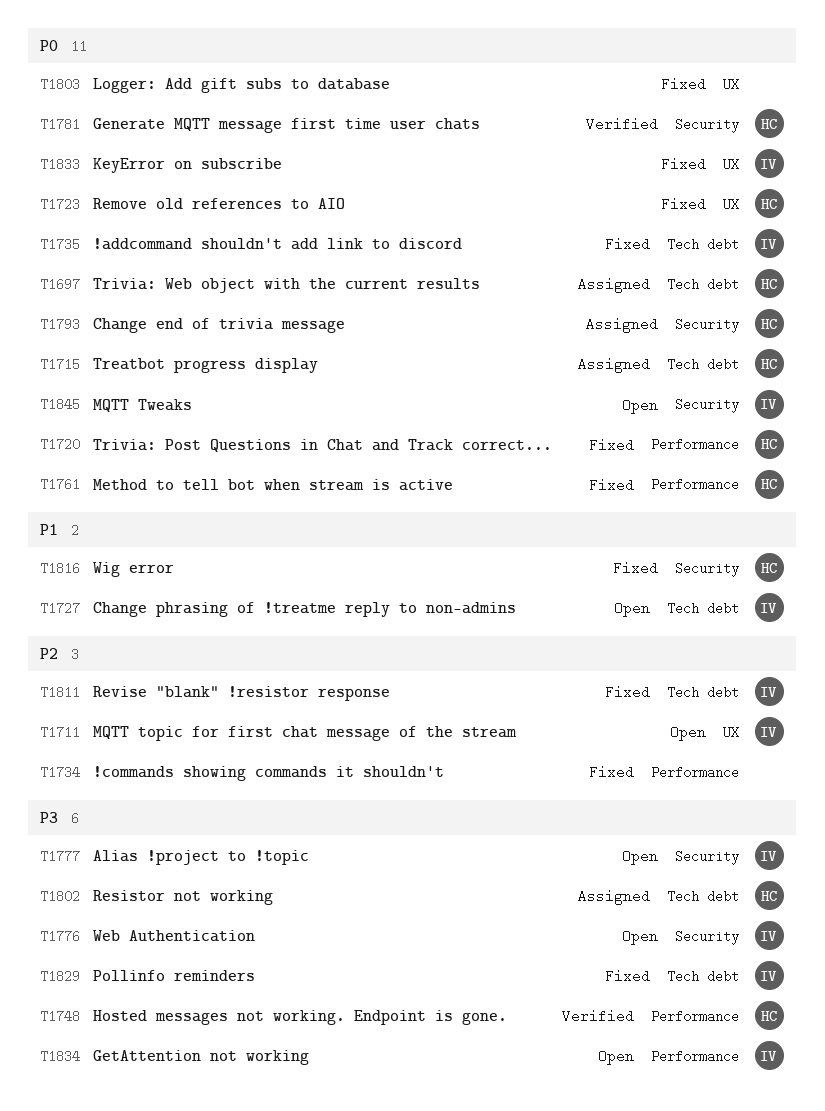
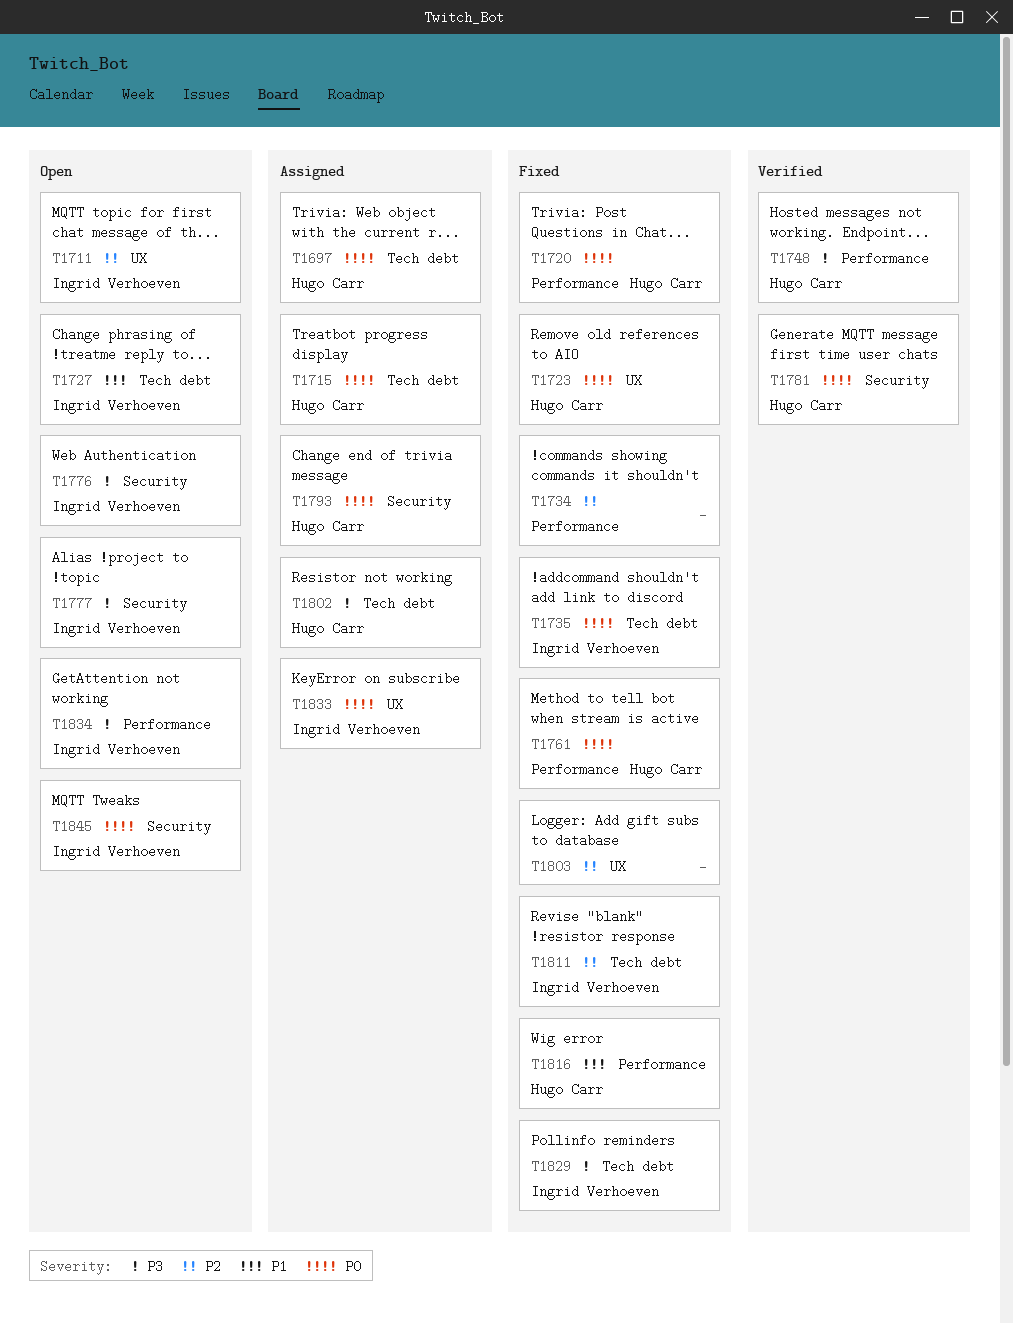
T1803, priority: P0 -> P2
T1816, label: Security -> Performance
T1833, status: Fixed -> Assigned

